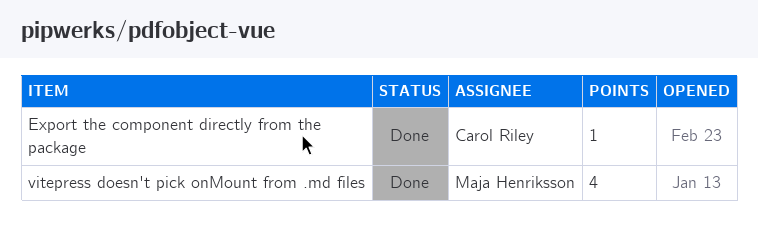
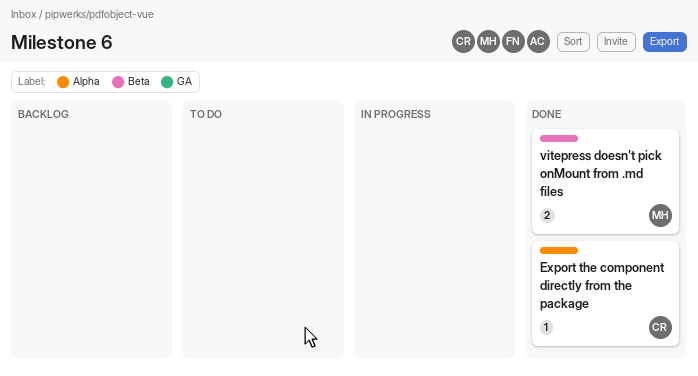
vitepress doesn't pick onMount from .md files, estimate: 4 -> 2

